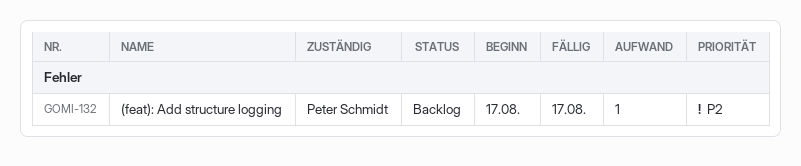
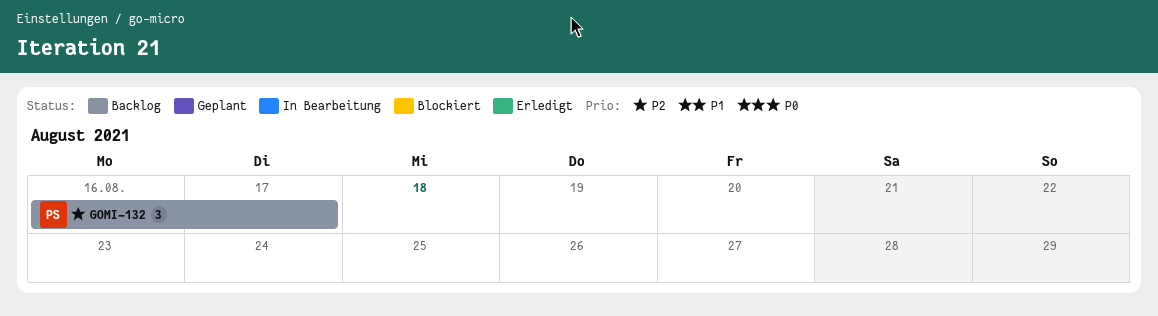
GOMI-132, estimate: 1 -> 3
GOMI-132, start: Aug 17 -> Aug 16

